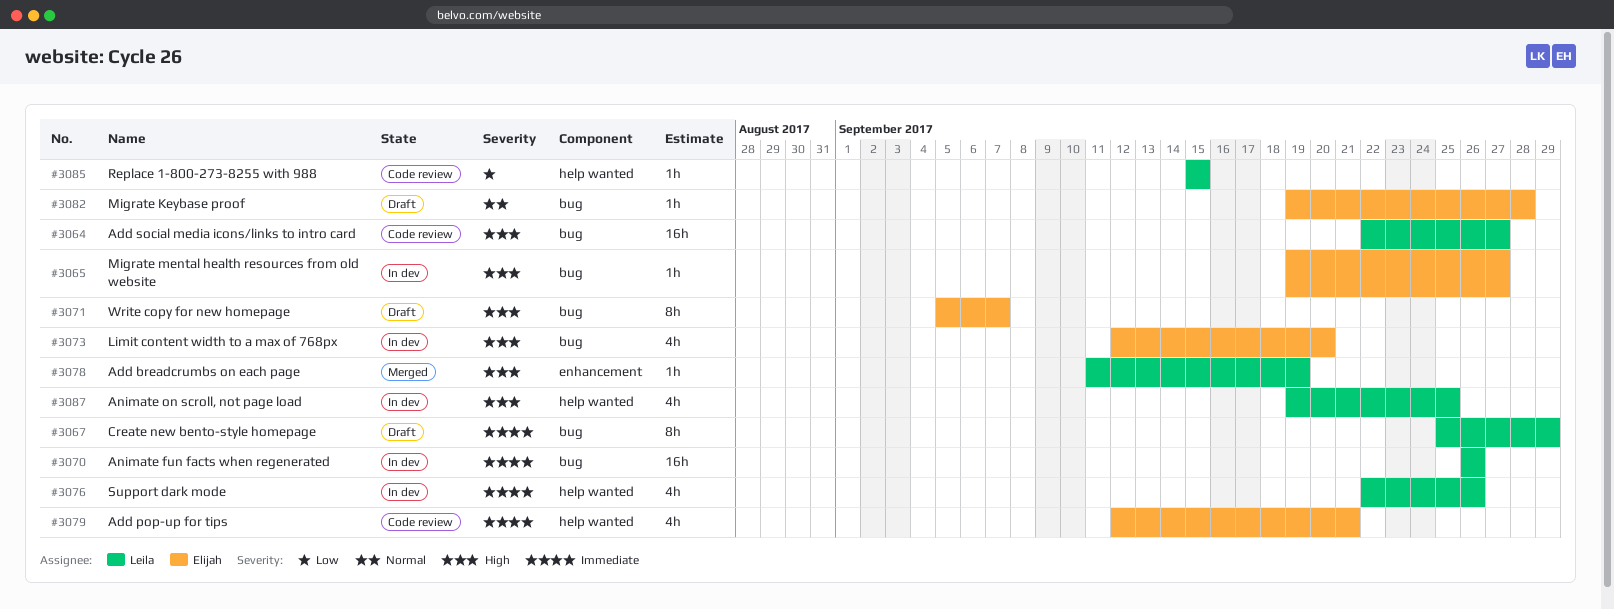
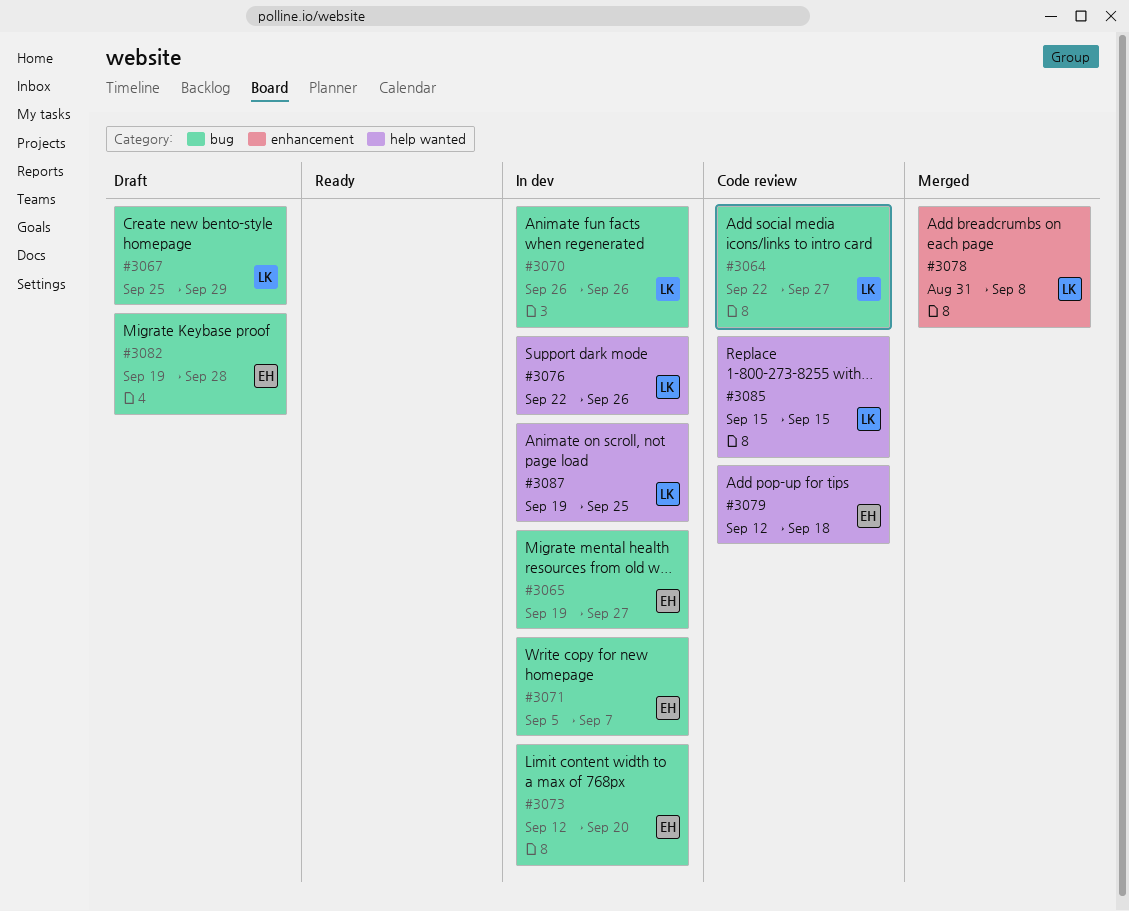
#3071, status: Draft -> In dev
#3078, start: Sep 11 -> Aug 31
#3078, due: Sep 19 -> Sep 8
#3079, due: Sep 21 -> Sep 18

